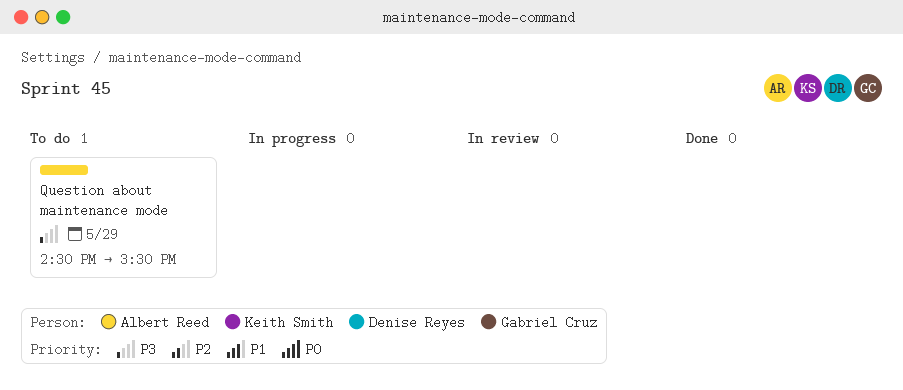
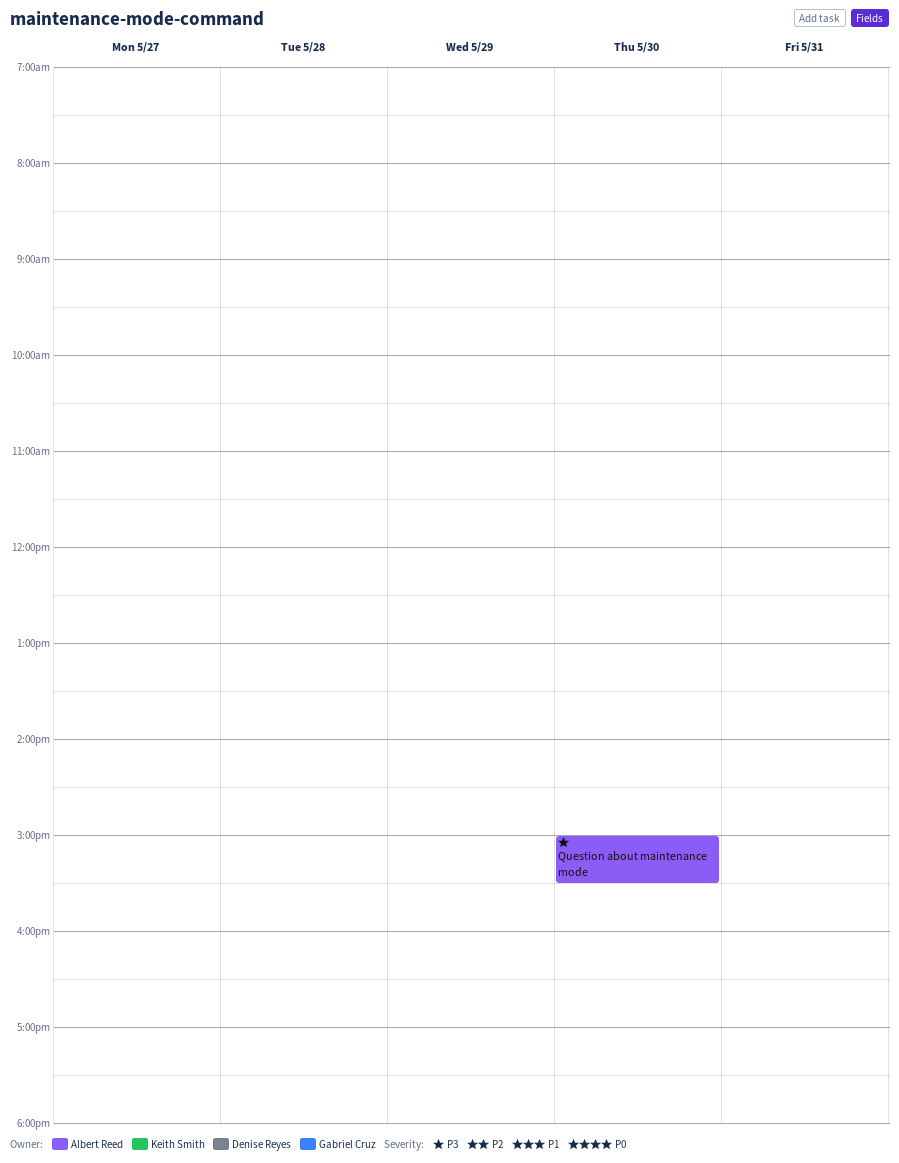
Question about maintenance mode, day: May 29 -> May 30
Question about maintenance mode, begins: 14:30 -> 15:00

